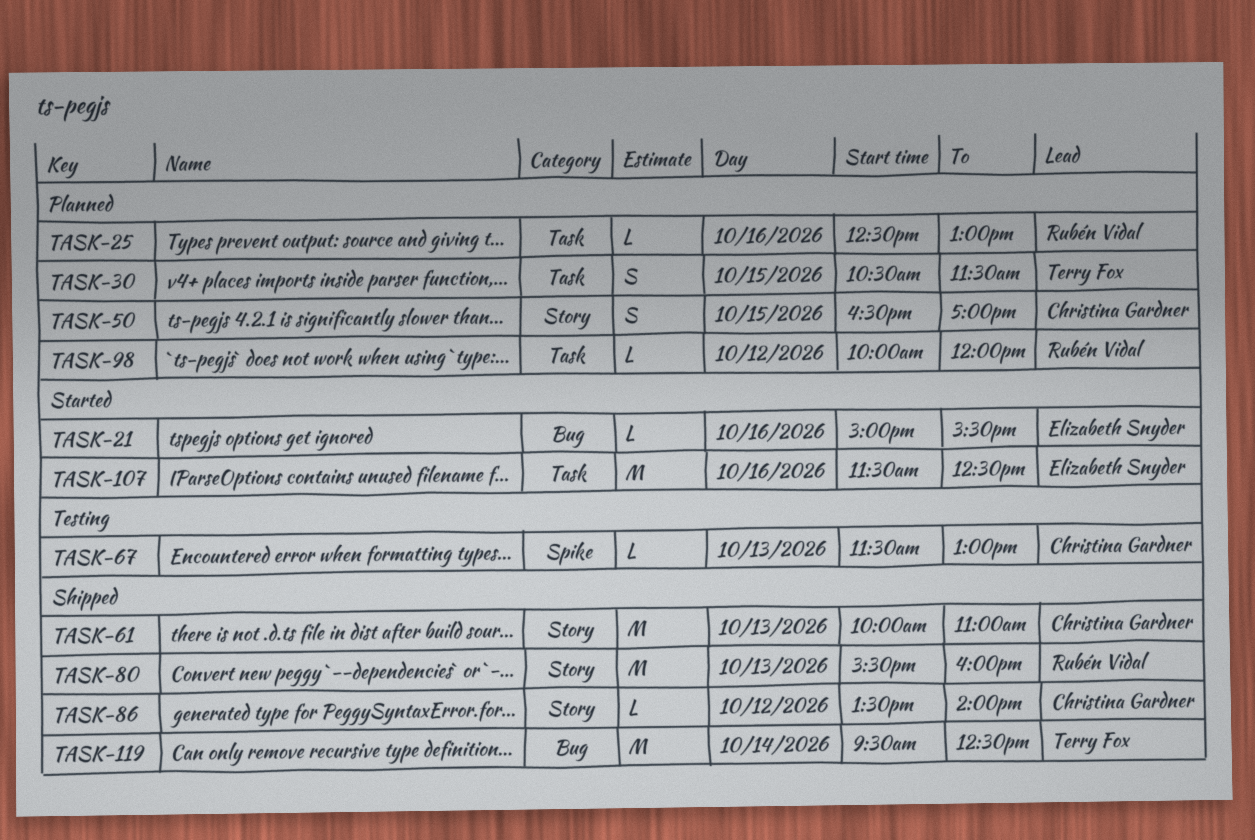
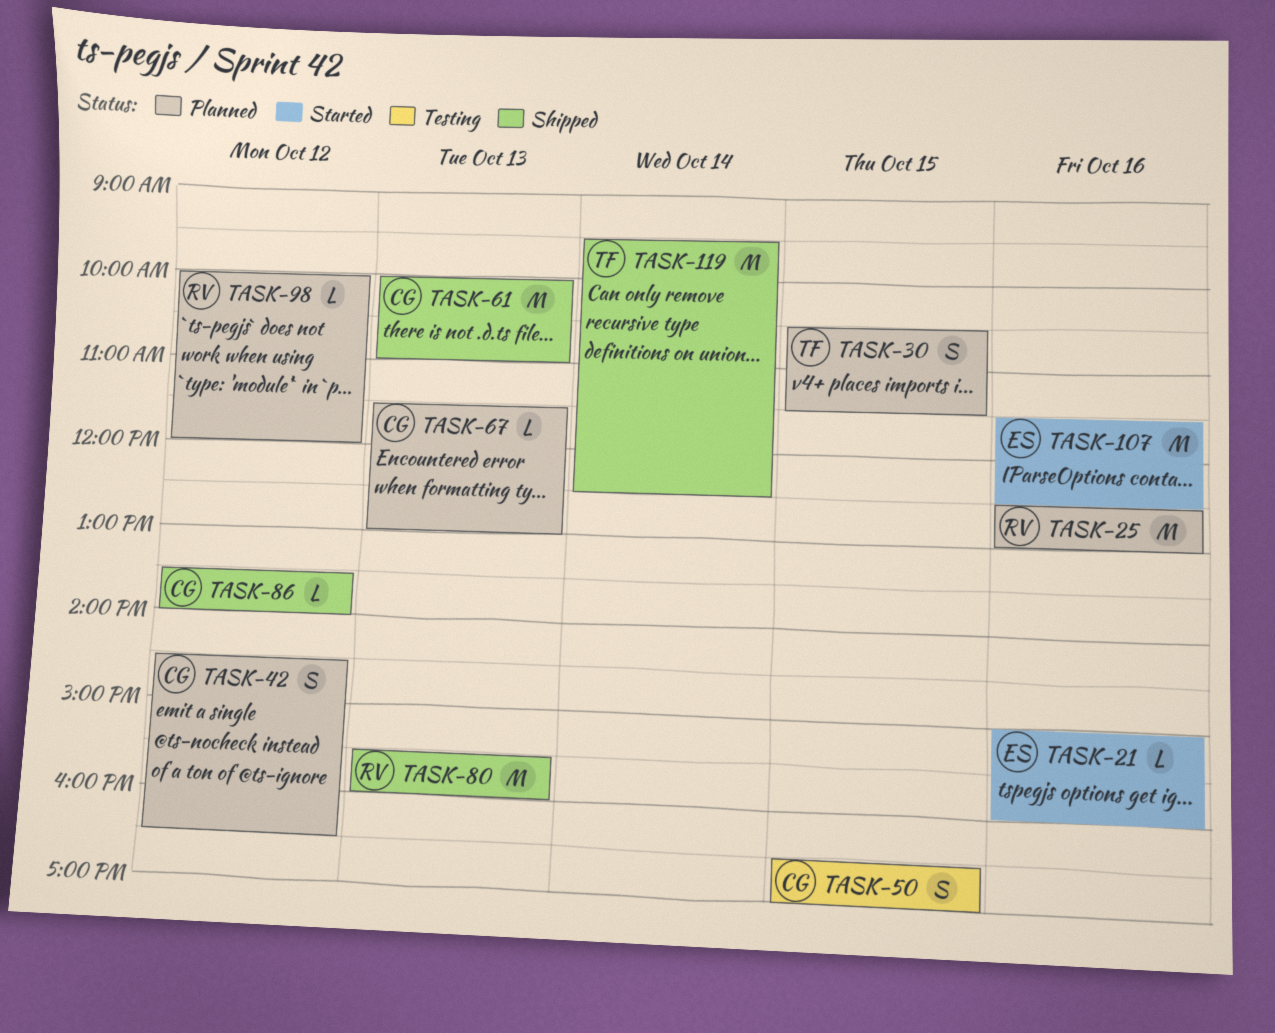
TASK-21, ends: 15:30 -> 16:00
TASK-25, estimate: L -> M
TASK-42: none -> present
TASK-50, status: Planned -> Testing
TASK-67, status: Testing -> Planned

